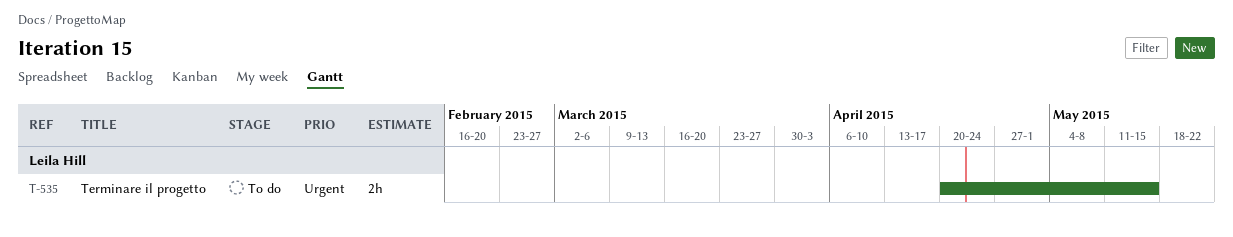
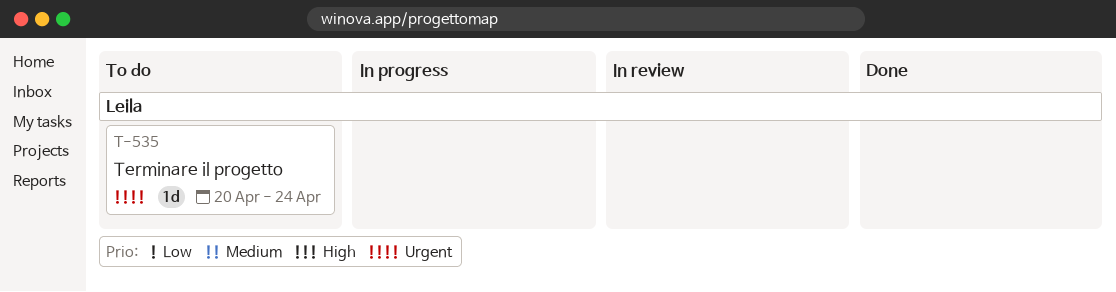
T-535, estimate: 2h -> 1d
T-535, due: May 15 -> Apr 24

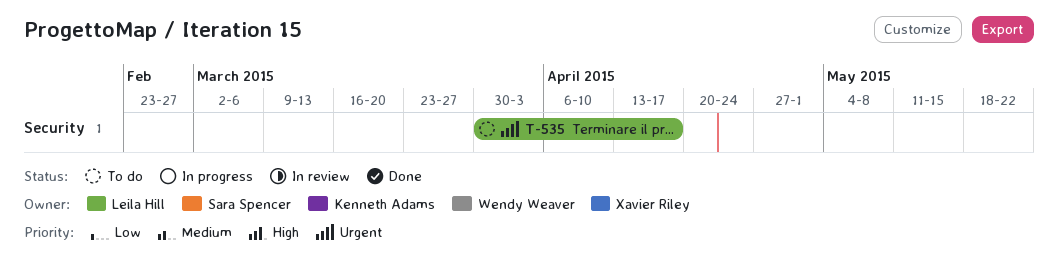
T-535, start: Apr 20 -> Mar 30
T-535, due: Apr 24 -> Apr 17

